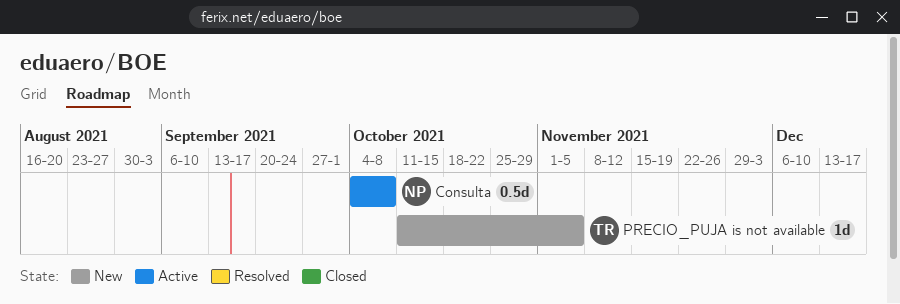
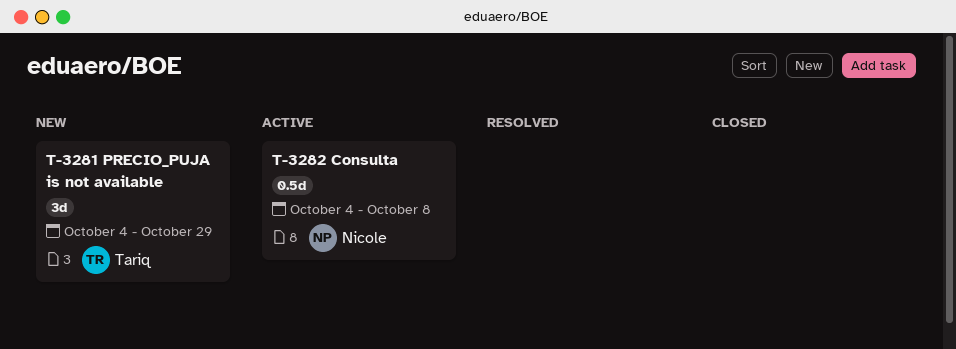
PRECIO_PUJA is not available, estimate: 1d -> 3d
PRECIO_PUJA is not available, start: Oct 11 -> Oct 4
PRECIO_PUJA is not available, due: Nov 5 -> Oct 29

